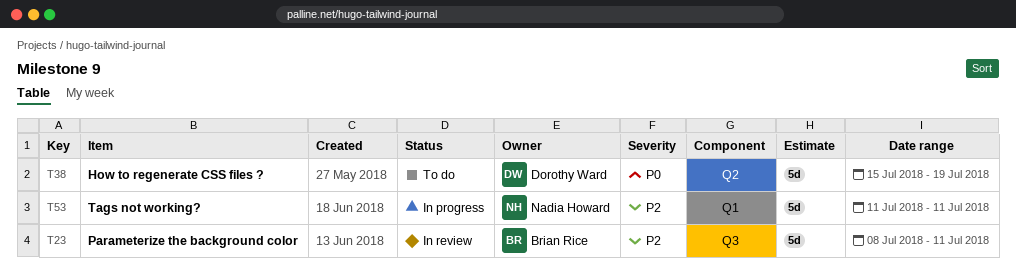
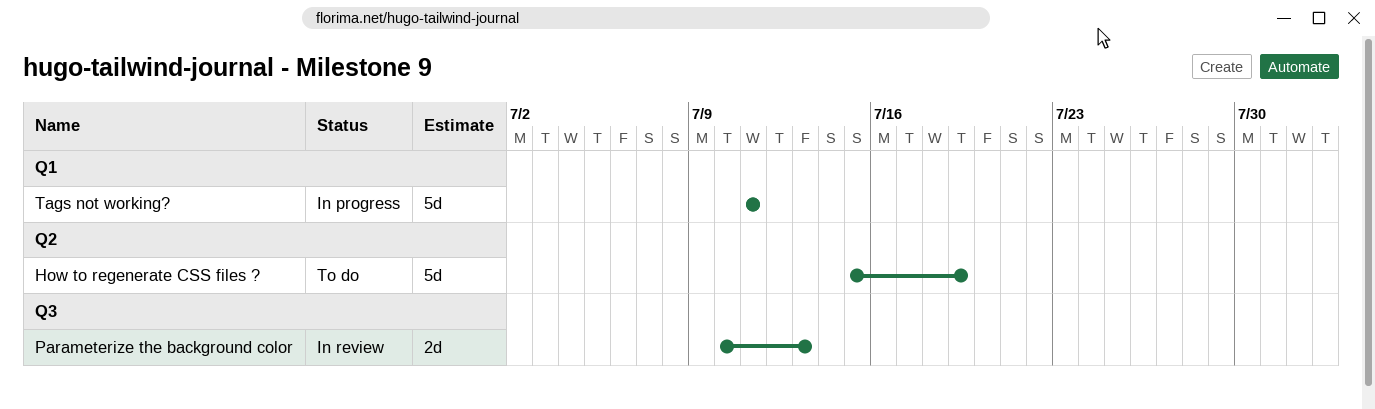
Parameterize the background color, estimate: 5d -> 2d
Parameterize the background color, start: Jul 8 -> Jul 10
Parameterize the background color, due: Jul 11 -> Jul 13

